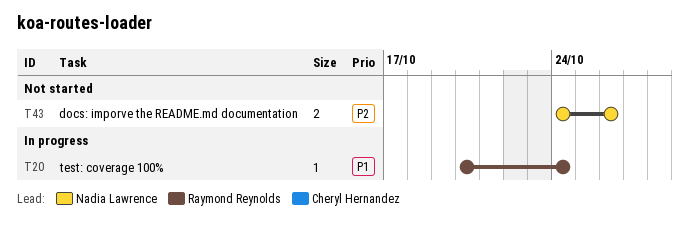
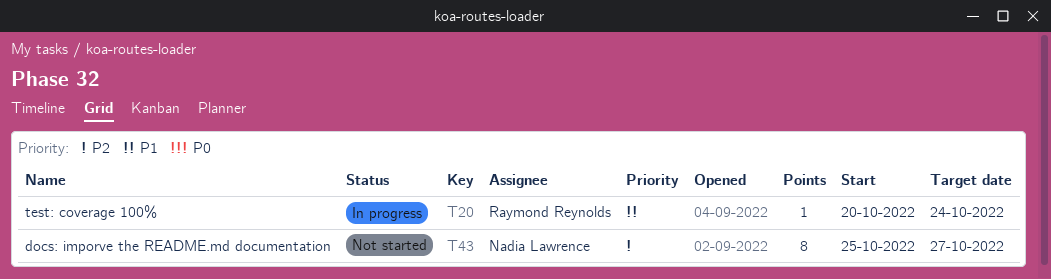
T43, estimate: 2 -> 8
T43, start: Oct 24 -> Oct 25
T43, due: Oct 26 -> Oct 27

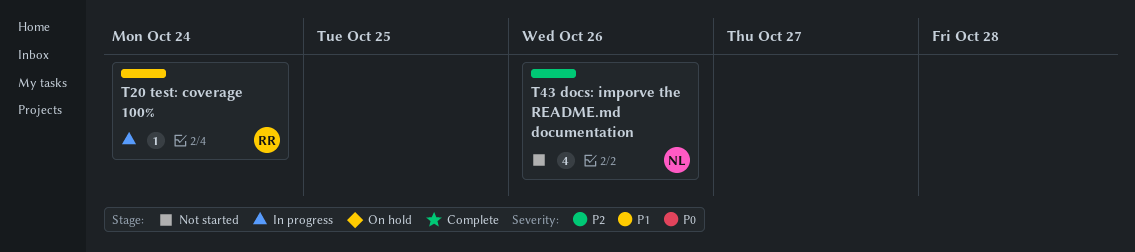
T43, estimate: 8 -> 4
T43, due: Oct 27 -> Oct 26

